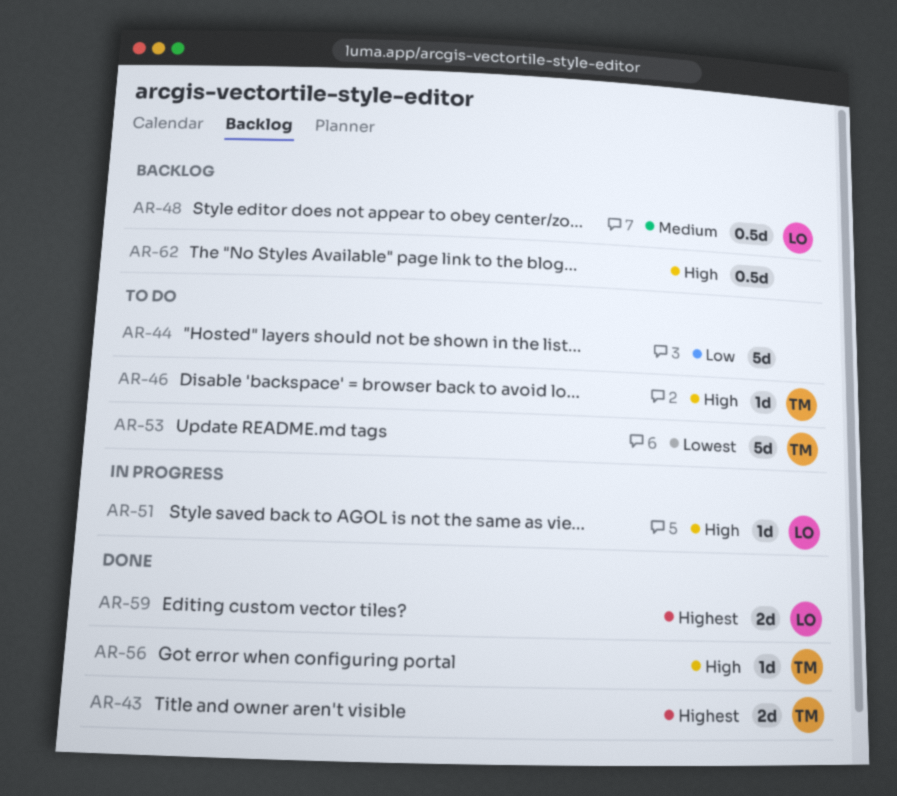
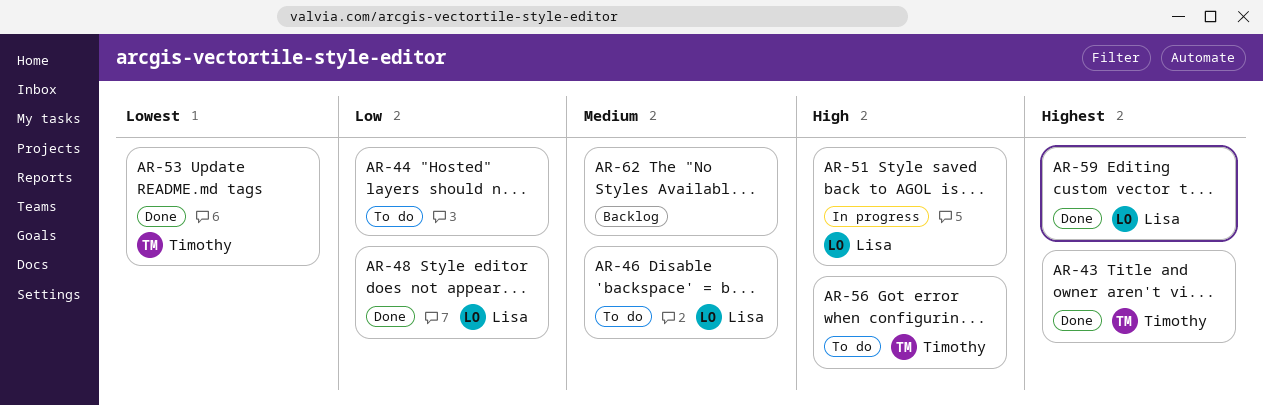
AR-46, owner: Timothy -> Lisa
AR-46, priority: High -> Medium
AR-48, status: Backlog -> Done
AR-48, priority: Medium -> Low
AR-53, status: To do -> Done
AR-56, status: Done -> To do
AR-62, priority: High -> Medium

